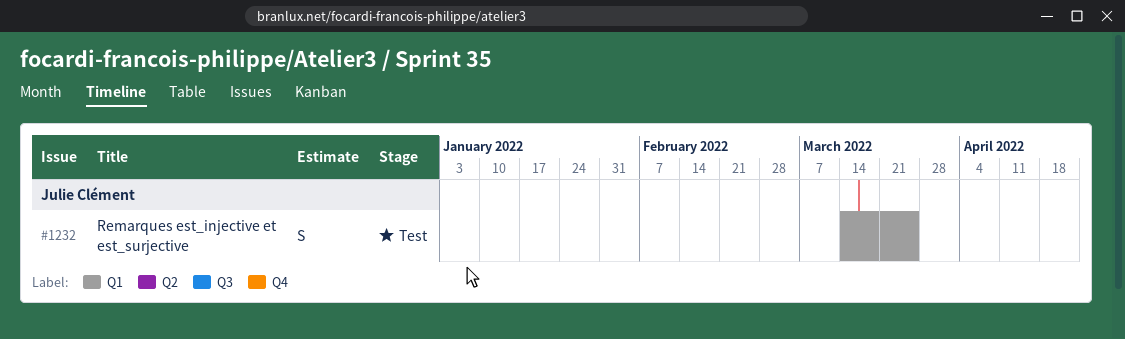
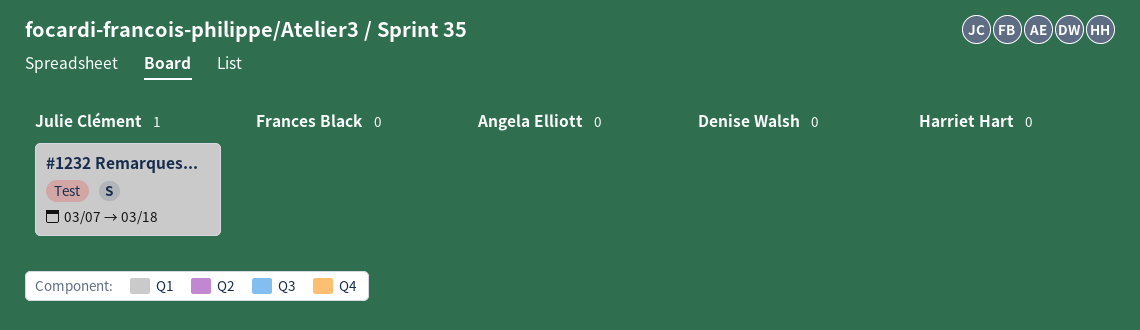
#1232, start: Mar 14 -> Mar 7
#1232, due: Mar 25 -> Mar 18

